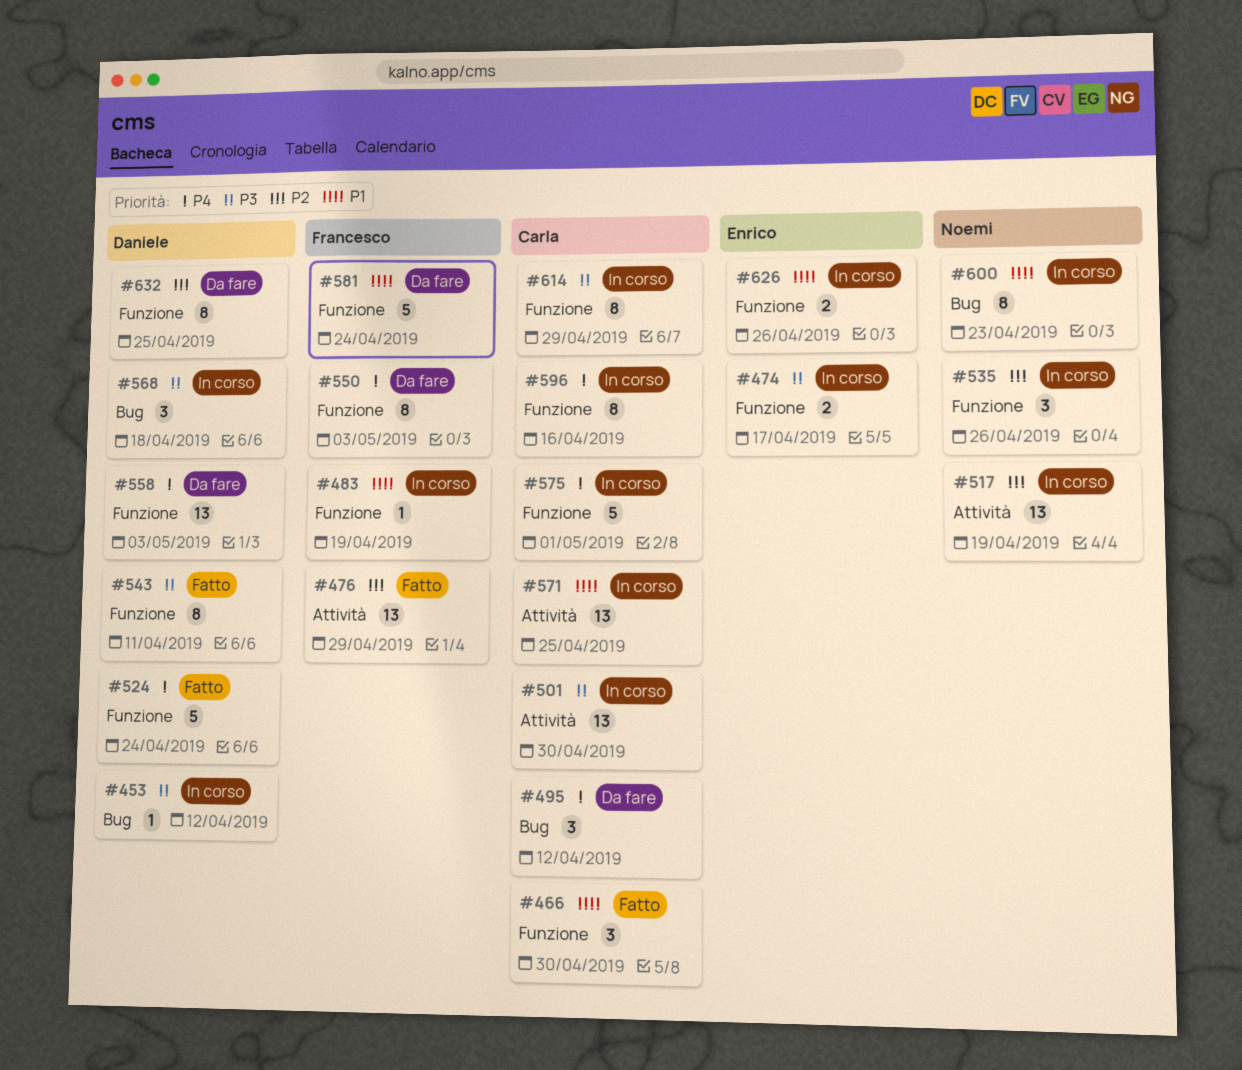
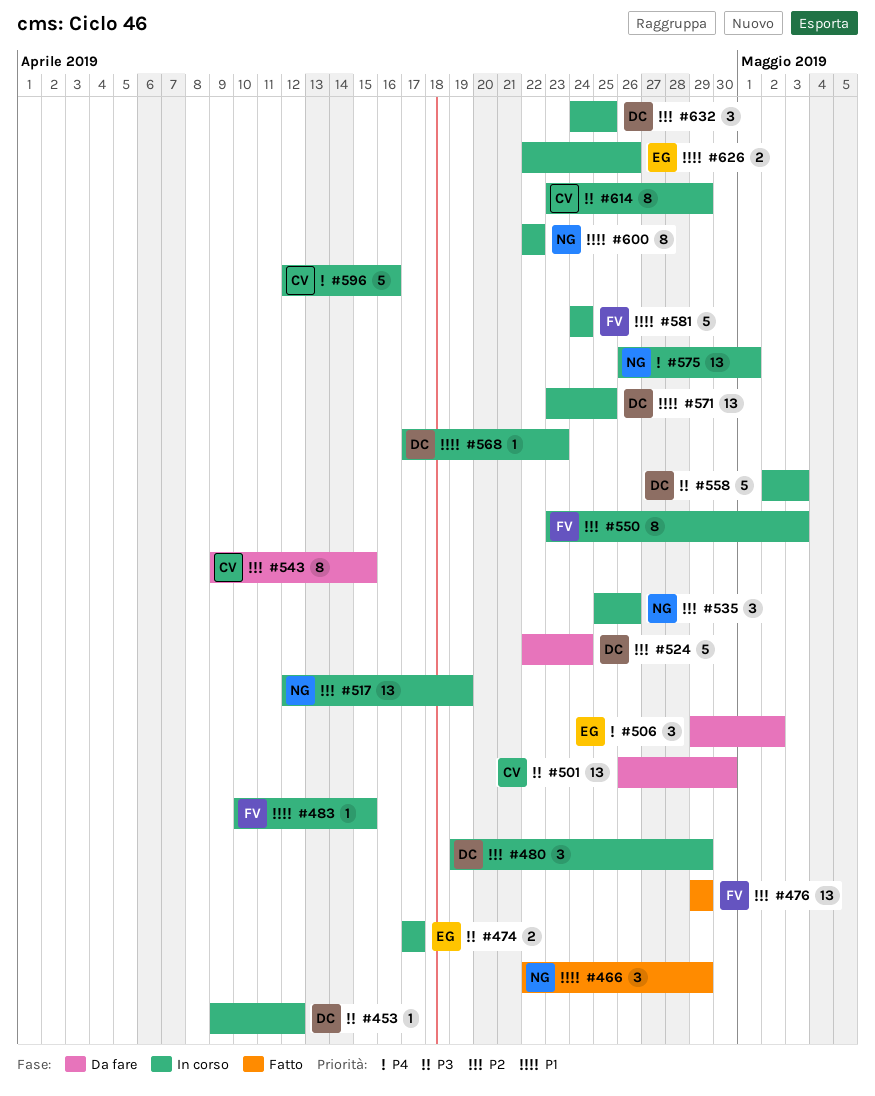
#466, owner: Carla -> Noemi
#466, due: Apr 30 -> Apr 29
#480: none -> present
#483, due: Apr 19 -> Apr 15
#495: present -> none
#501, status: In corso -> Da fare
#506: none -> present
#524, status: Fatto -> Da fare
#524, priority: P4 -> P2
#543, status: Fatto -> Da fare
#543, owner: Daniele -> Carla
#543, priority: P3 -> P2
#543, due: Apr 11 -> Apr 15
#550, status: Da fare -> In corso
#550, priority: P4 -> P2
#558, status: Da fare -> In corso
#558, priority: P4 -> P3
#558, estimate: 13 -> 5
#568, priority: P3 -> P1
#568, estimate: 3 -> 1
#568, due: Apr 18 -> Apr 23
#571, owner: Carla -> Daniele
#575, owner: Carla -> Noemi
#575, estimate: 5 -> 13
#581, status: Da fare -> In corso
#596, estimate: 8 -> 5
#600, due: Apr 23 -> Apr 22
#632, status: Da fare -> In corso
#632, estimate: 8 -> 3

